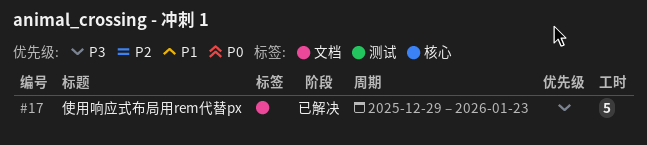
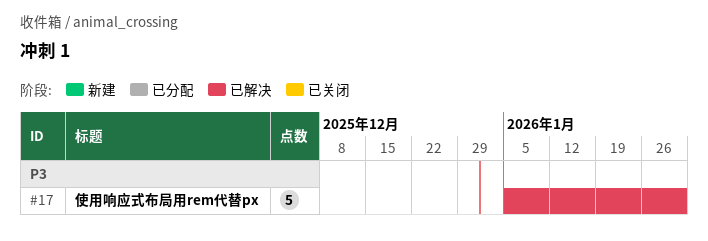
#17, start: Dec 29 -> Jan 5
#17, due: Jan 23 -> Jan 30

